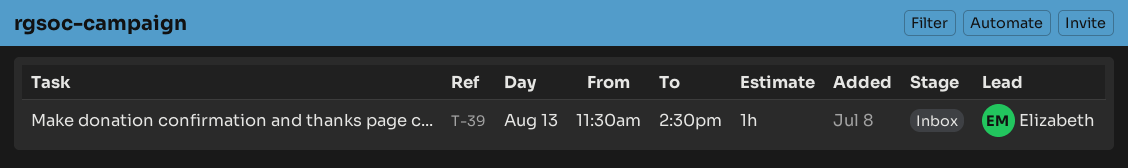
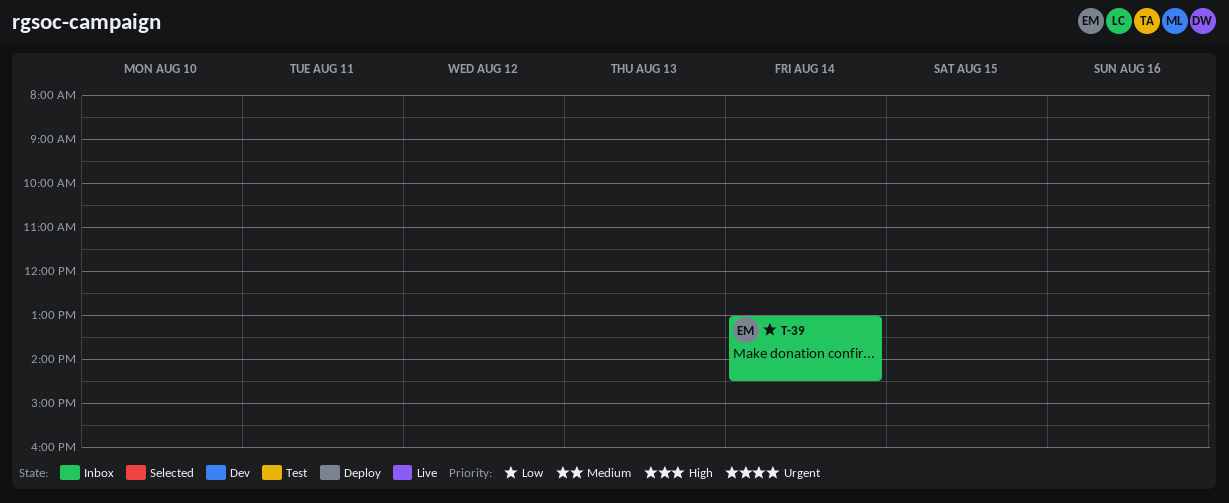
T-39, day: Aug 13 -> Aug 14
T-39, begins: 11:30 -> 13:00

